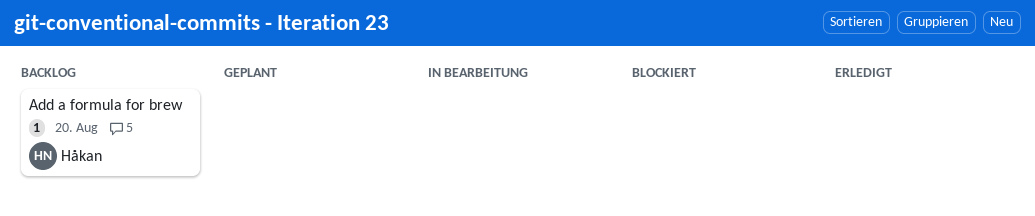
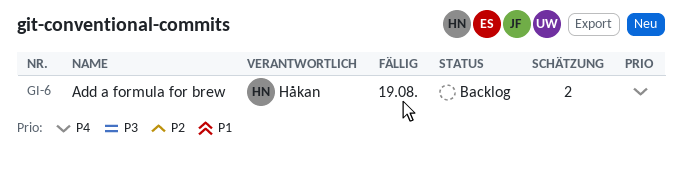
Add a formula for brew, estimate: 1 -> 2
Add a formula for brew, due: Aug 20 -> Aug 19

